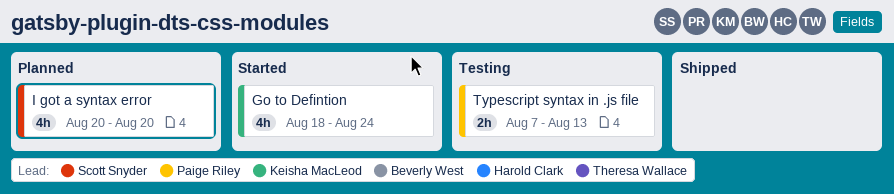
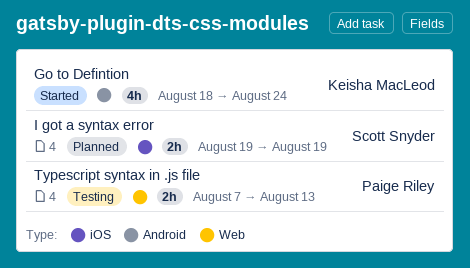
I got a syntax error, estimate: 4h -> 2h
I got a syntax error, start: Aug 20 -> Aug 19
I got a syntax error, due: Aug 20 -> Aug 19

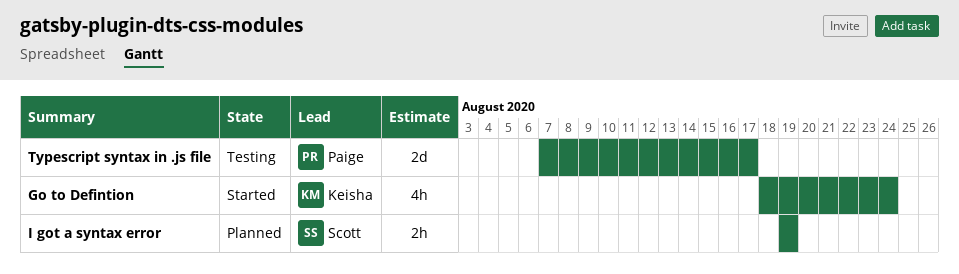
Typescript syntax in .js file, estimate: 2h -> 2d
Typescript syntax in .js file, due: Aug 13 -> Aug 17

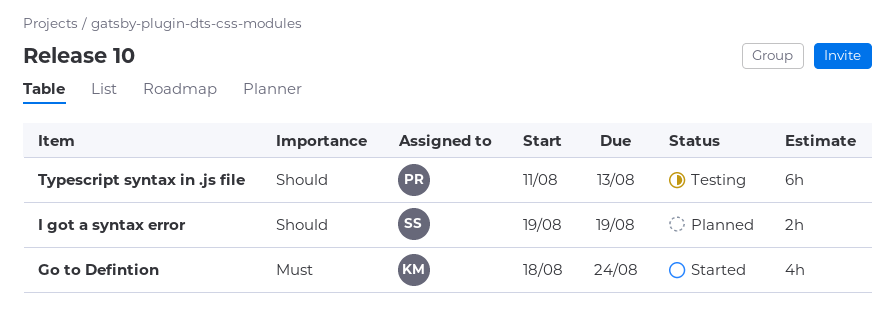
Typescript syntax in .js file, estimate: 2d -> 6h
Typescript syntax in .js file, start: Aug 7 -> Aug 11
Typescript syntax in .js file, due: Aug 17 -> Aug 13

